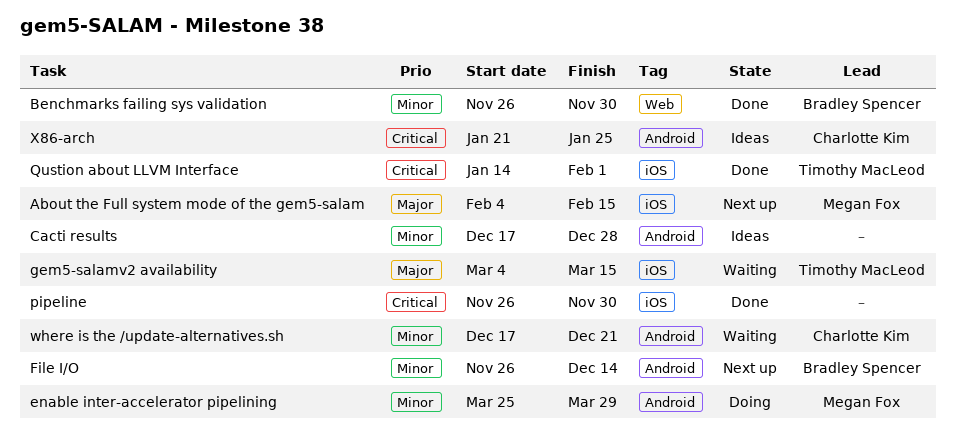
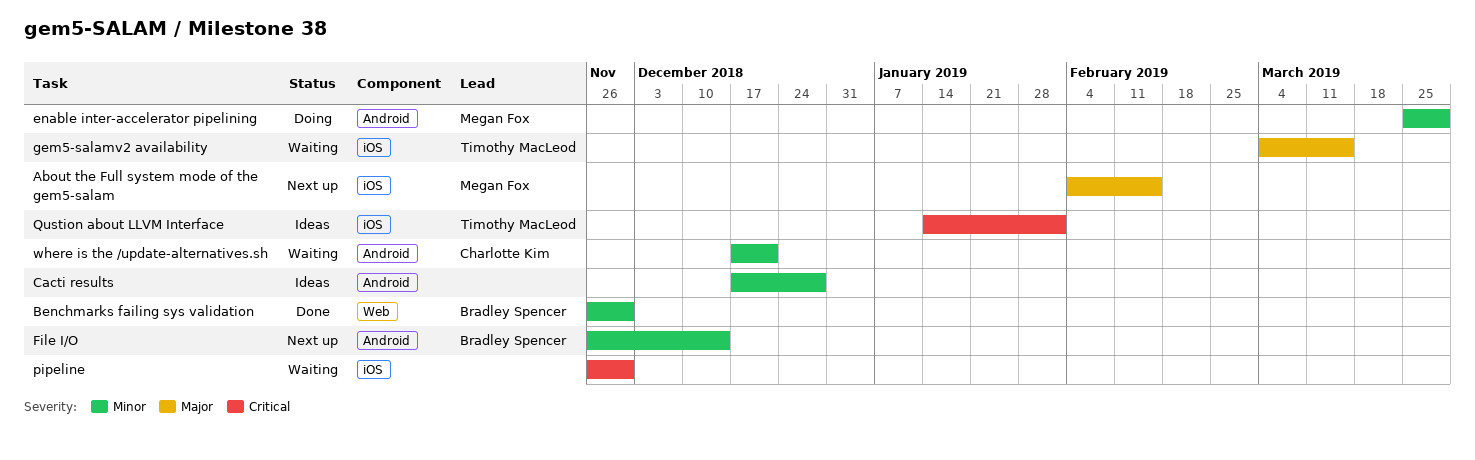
pipeline, status: Done -> Waiting
Qustion about LLVM Interface, status: Done -> Ideas
X86-arch: present -> none

